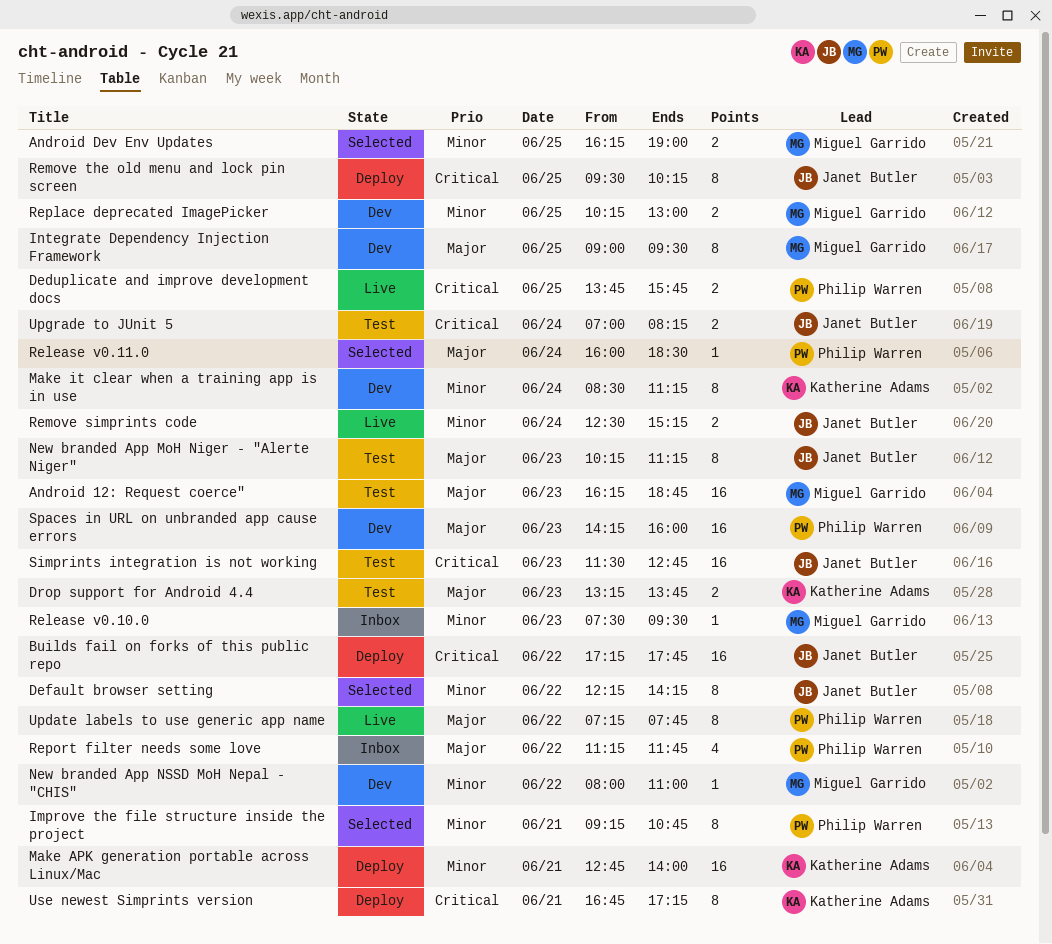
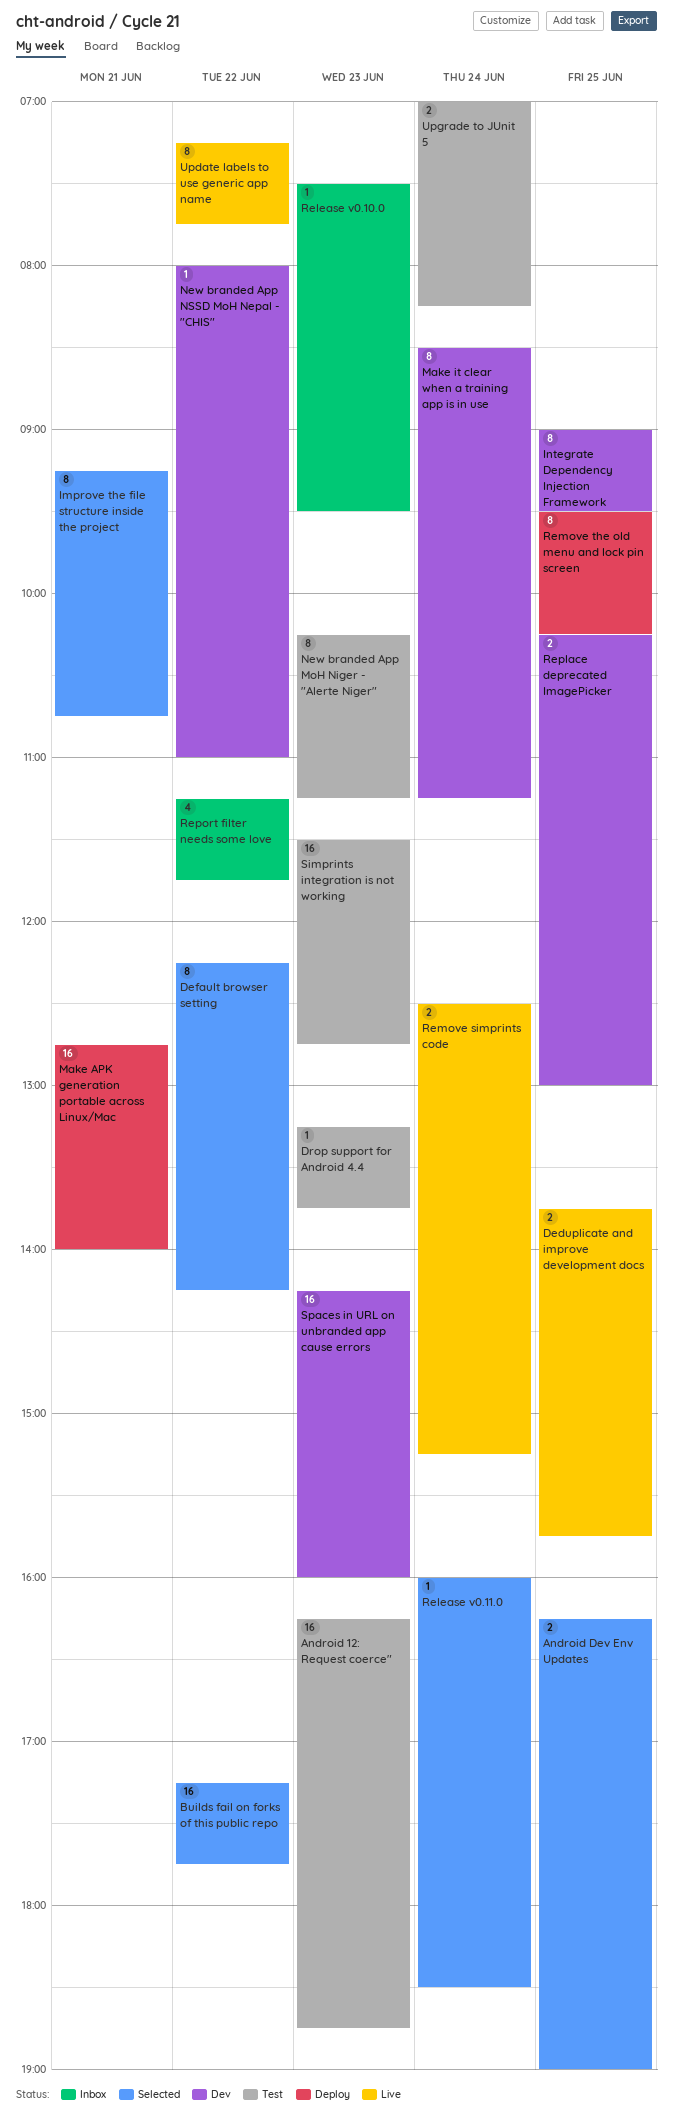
Builds fail on forks of this public repo, status: Deploy -> Selected
Drop support for Android 4.4, estimate: 2 -> 1
Use newest Simprints version: present -> none

